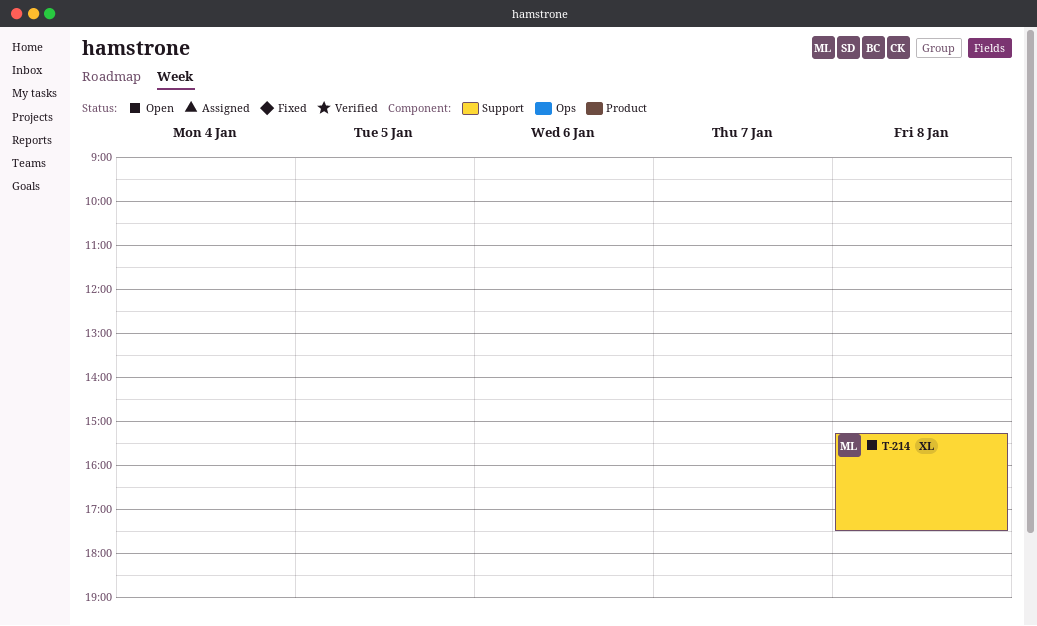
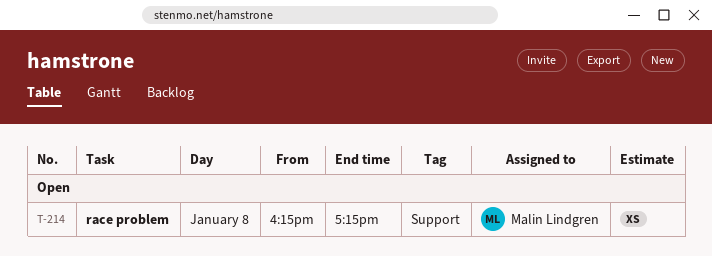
T-214, estimate: XL -> XS
T-214, begins: 15:15 -> 16:15
T-214, ends: 17:30 -> 17:15

